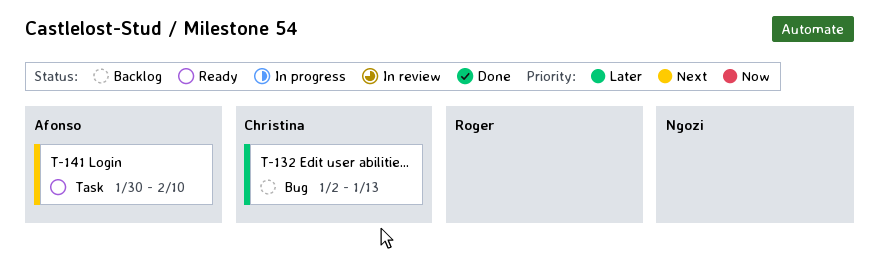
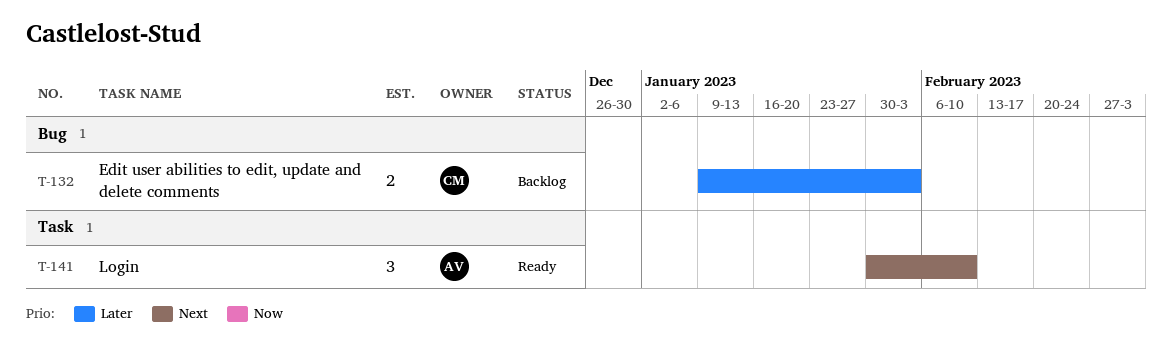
T-132, start: Jan 2 -> Jan 9
T-132, due: Jan 13 -> Feb 3

